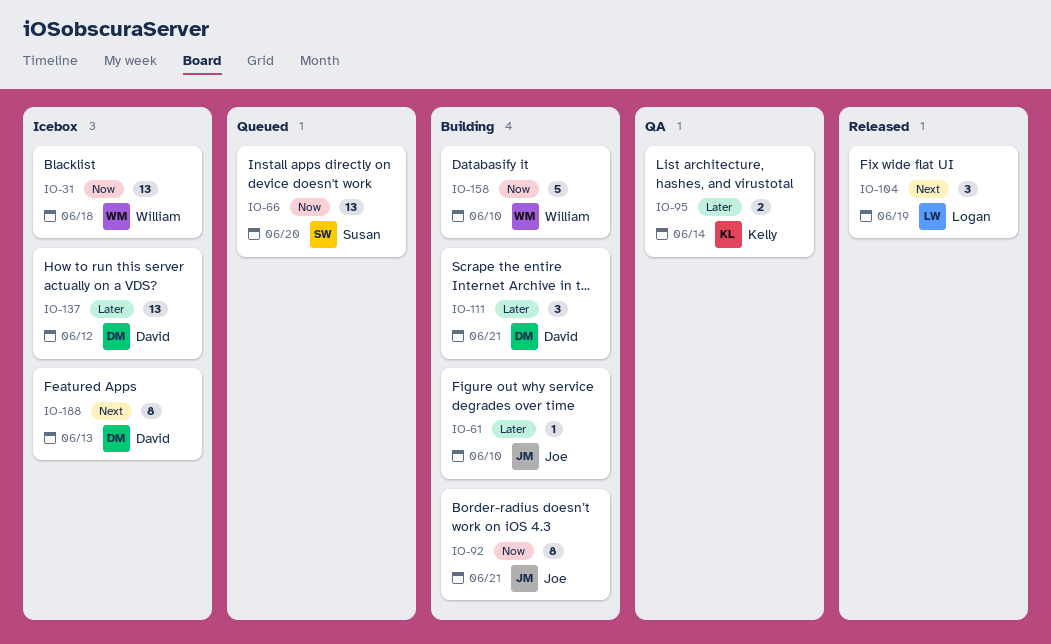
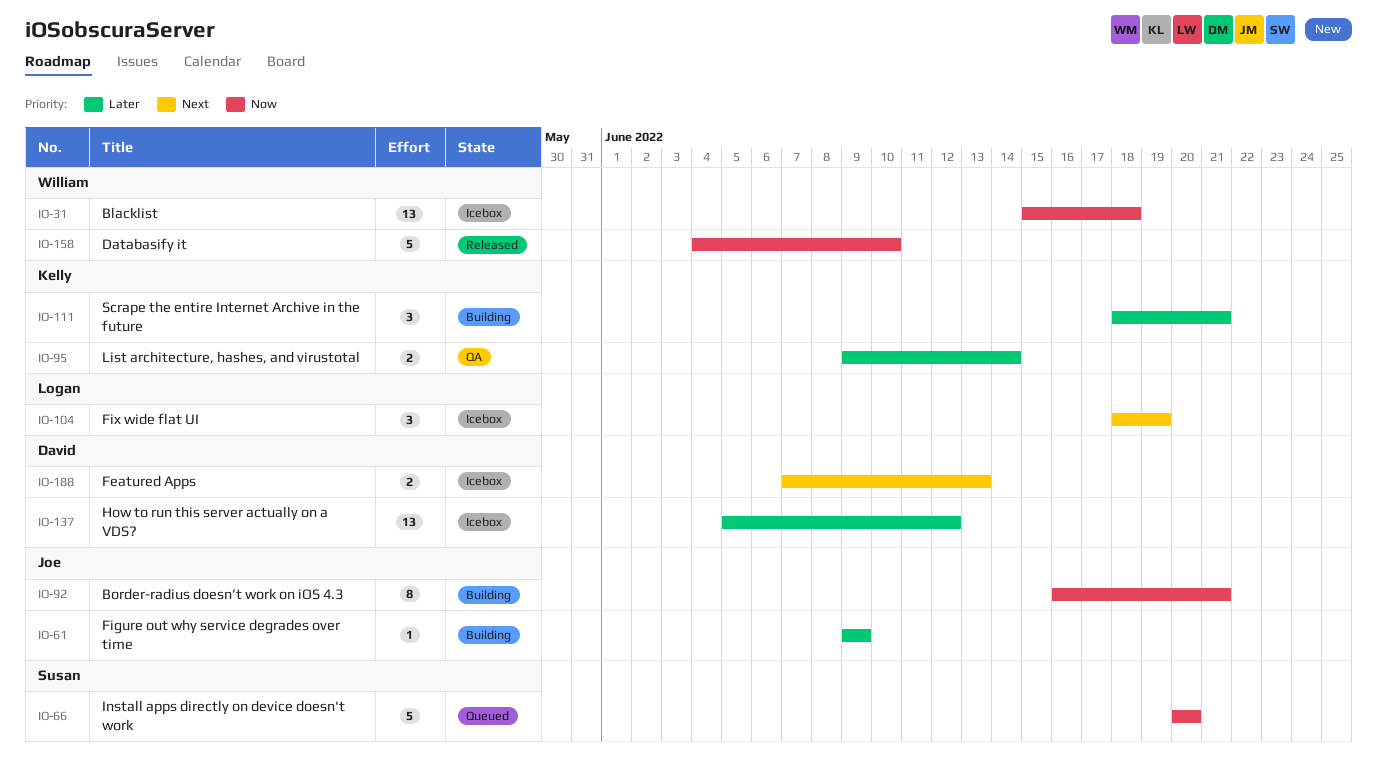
IO-61, due: Jun 10 -> Jun 9
IO-66, estimate: 13 -> 5
IO-104, status: Released -> Icebox
IO-111, owner: David -> Kelly
IO-158, status: Building -> Released
IO-188, estimate: 8 -> 2

